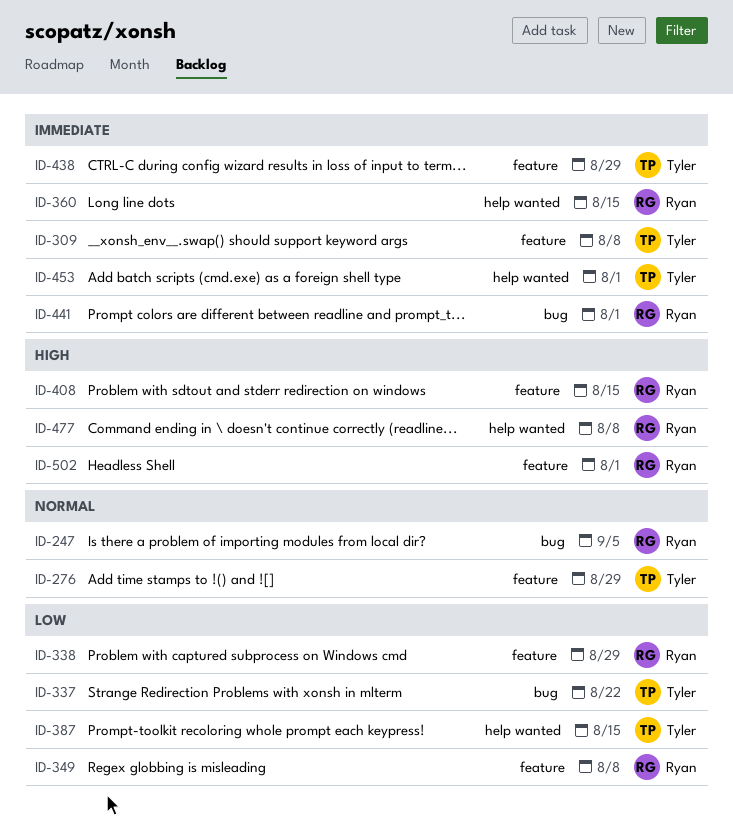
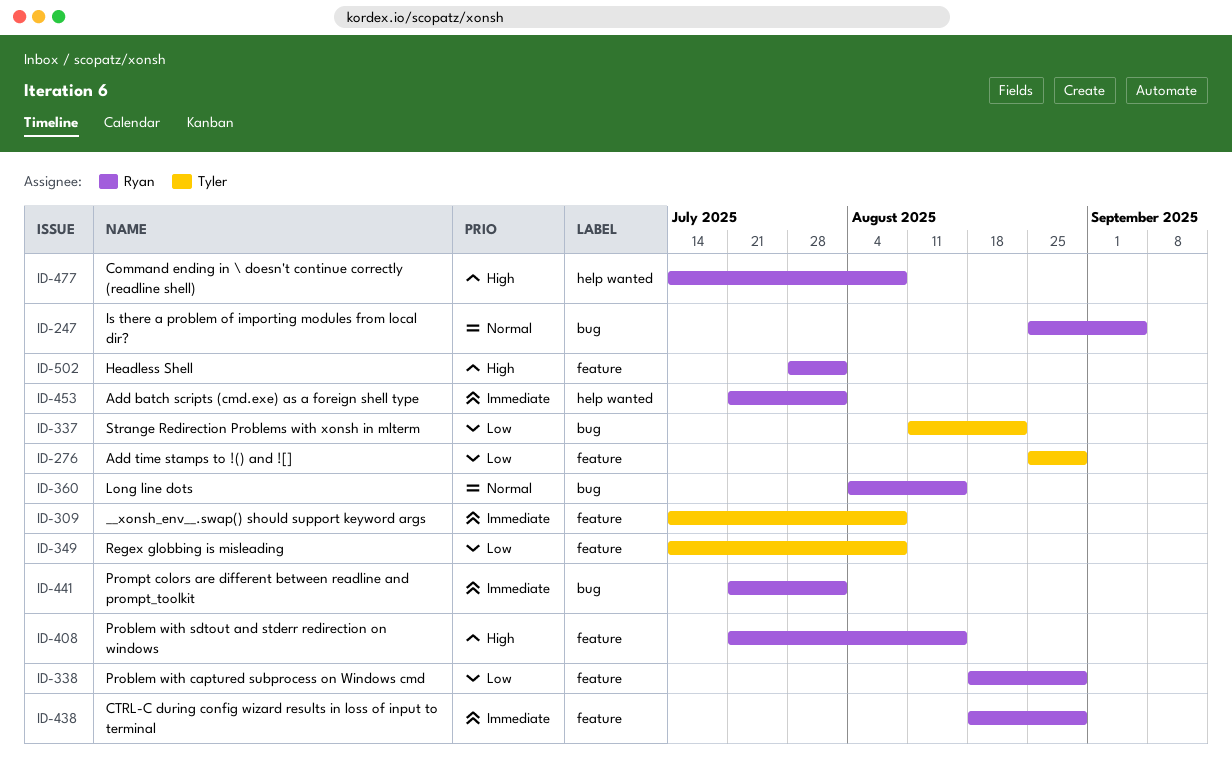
ID-276, priority: Normal -> Low
ID-349, owner: Ryan -> Tyler
ID-360, priority: Immediate -> Normal
ID-360, label: help wanted -> bug
ID-387: present -> none
ID-438, owner: Tyler -> Ryan
ID-453, owner: Tyler -> Ryan

